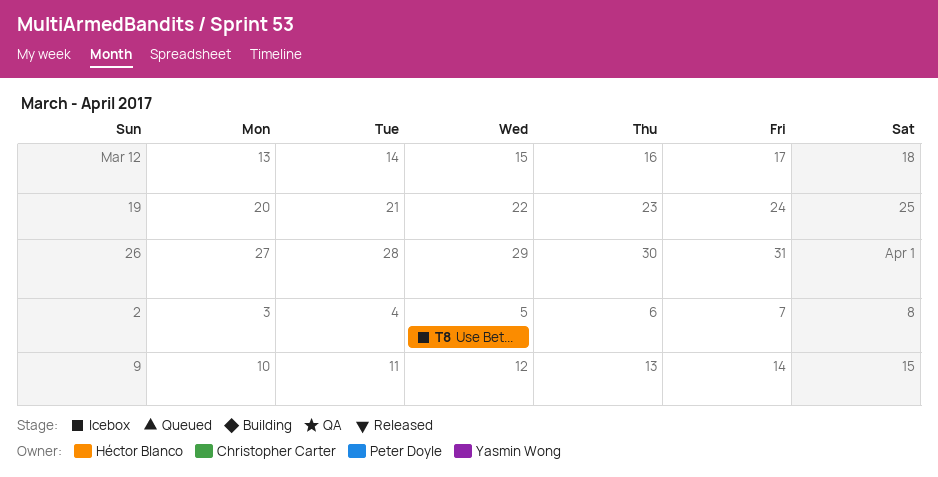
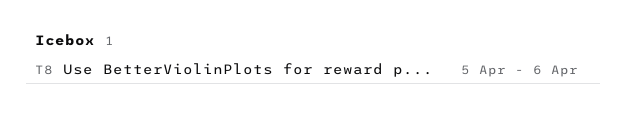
T8, due: Apr 5 -> Apr 6

